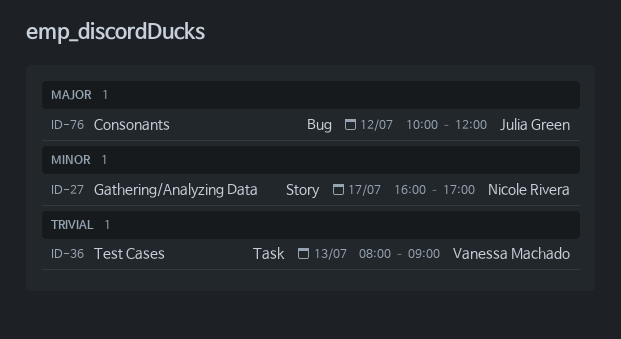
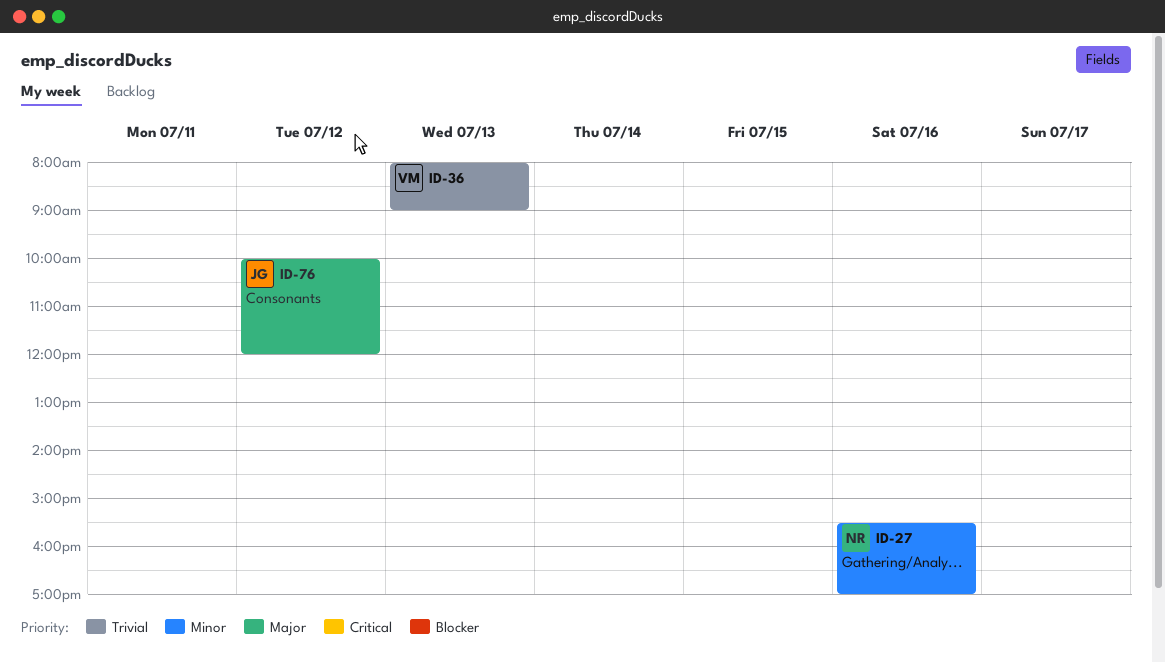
ID-27, day: Jul 17 -> Jul 16
ID-27, begins: 16:00 -> 15:30

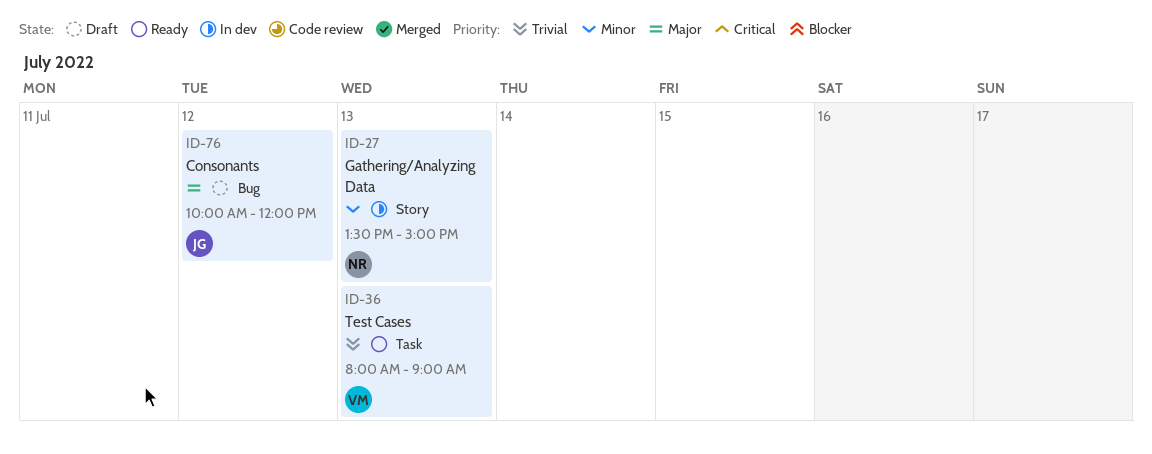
ID-27, day: Jul 16 -> Jul 13
ID-27, begins: 15:30 -> 13:30
ID-27, ends: 17:00 -> 15:00

